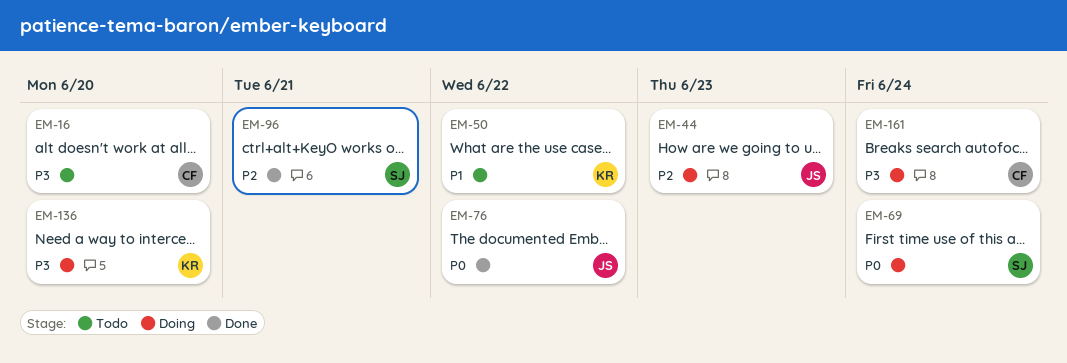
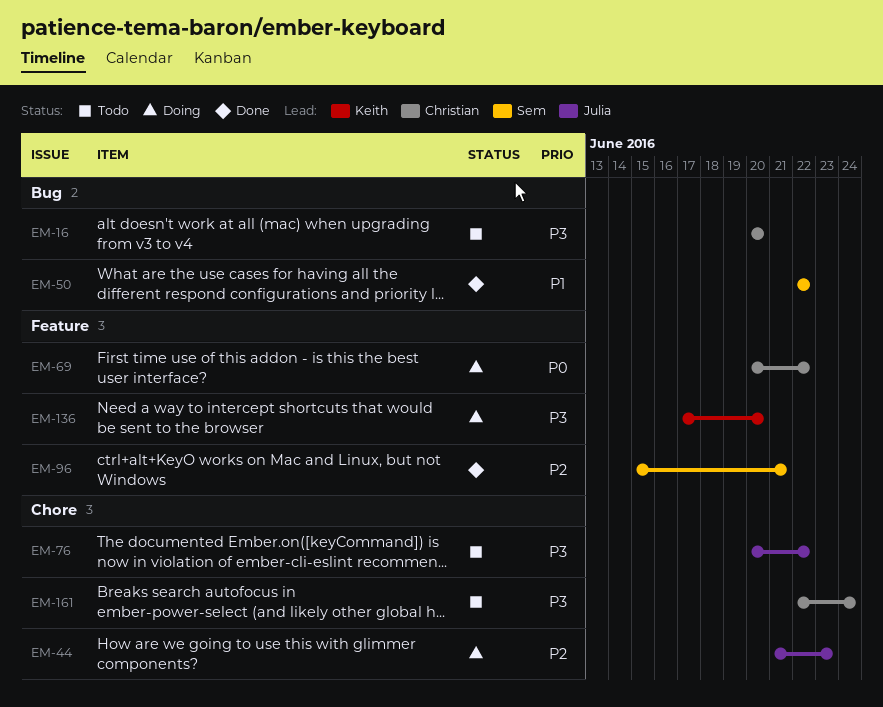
EM-50, status: Todo -> Done
EM-50, owner: Keith -> Sem
EM-69, owner: Sem -> Christian
EM-69, due: Jun 24 -> Jun 22
EM-76, status: Done -> Todo
EM-76, priority: P0 -> P3
EM-161, status: Doing -> Todo

